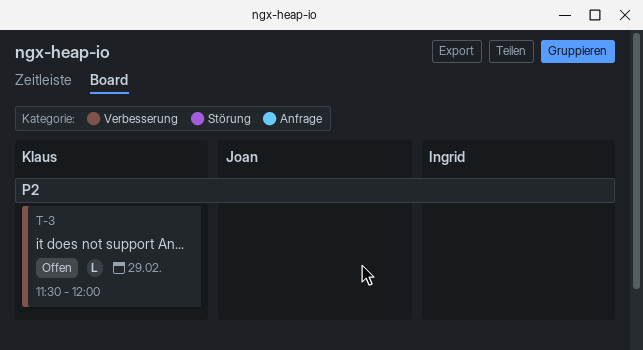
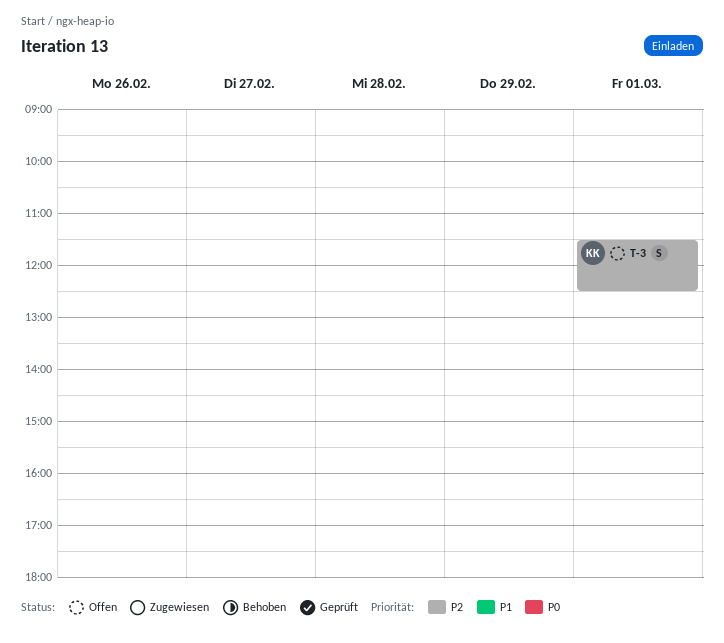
T-3, estimate: L -> S
T-3, day: Feb 29 -> Mar 1
T-3, ends: 12:00 -> 12:30

